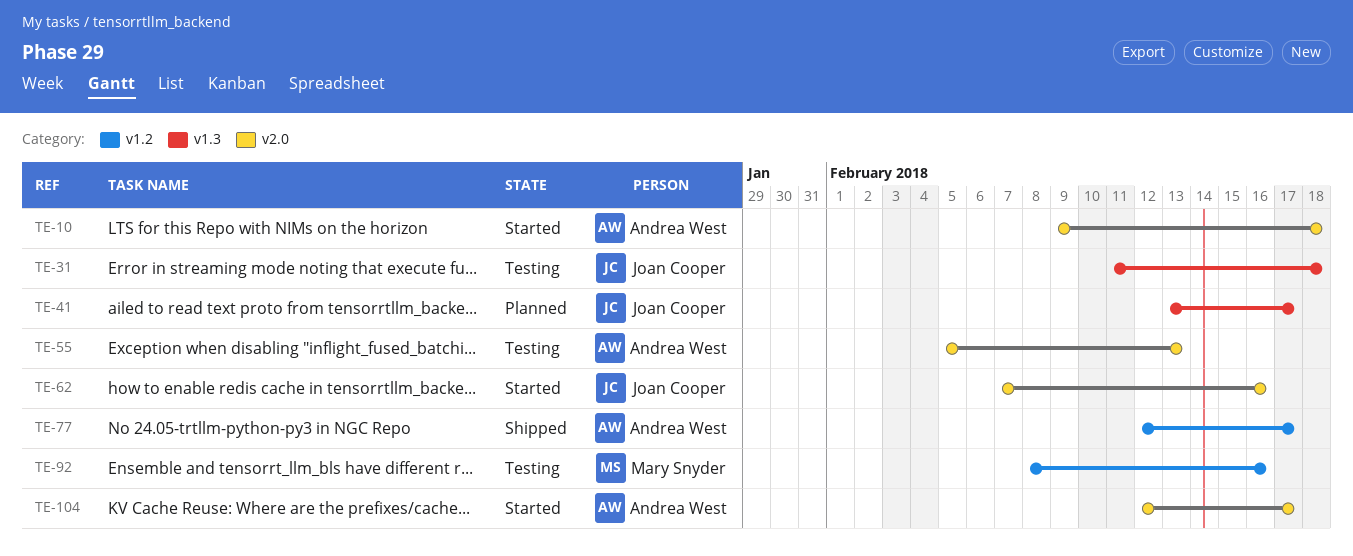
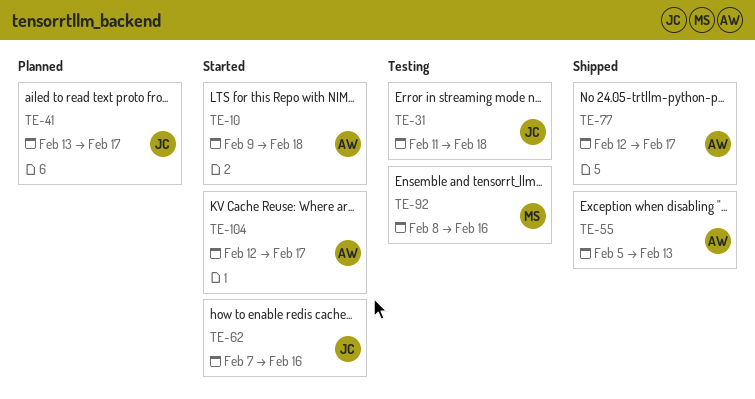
TE-55, status: Testing -> Shipped

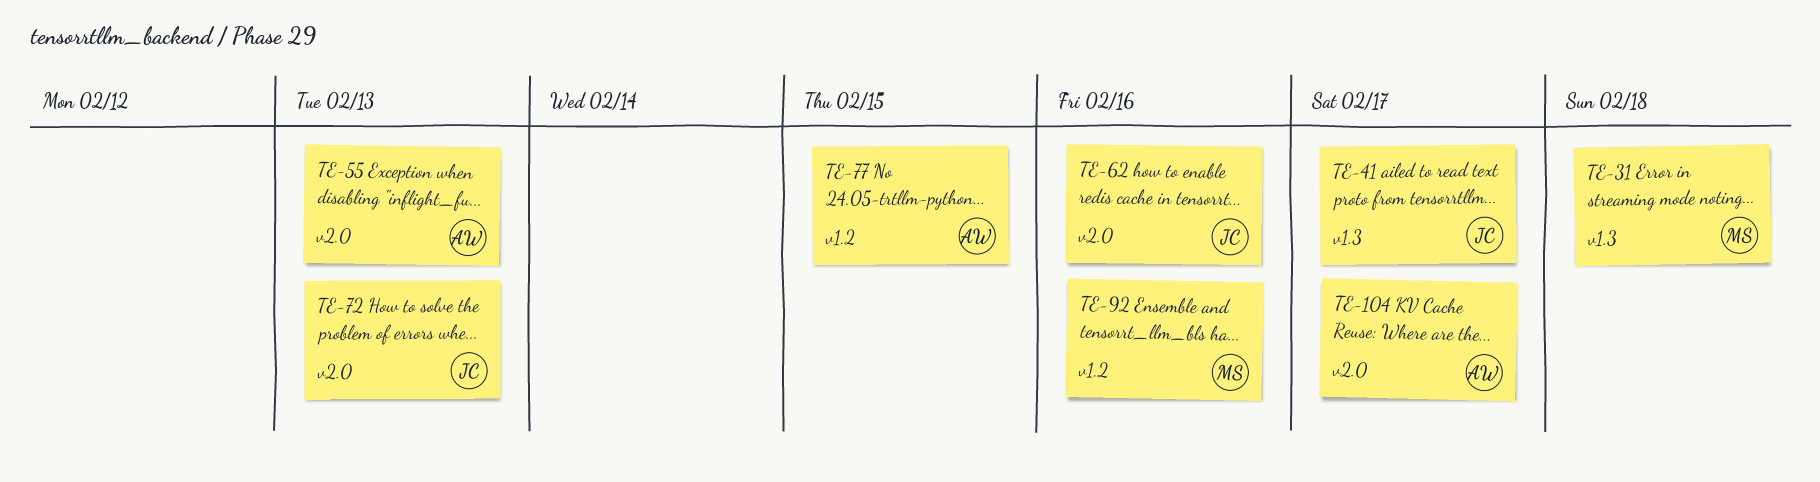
TE-10: present -> none
TE-31, owner: JC -> MS
TE-72: none -> present
TE-77, due: Feb 17 -> Feb 15

